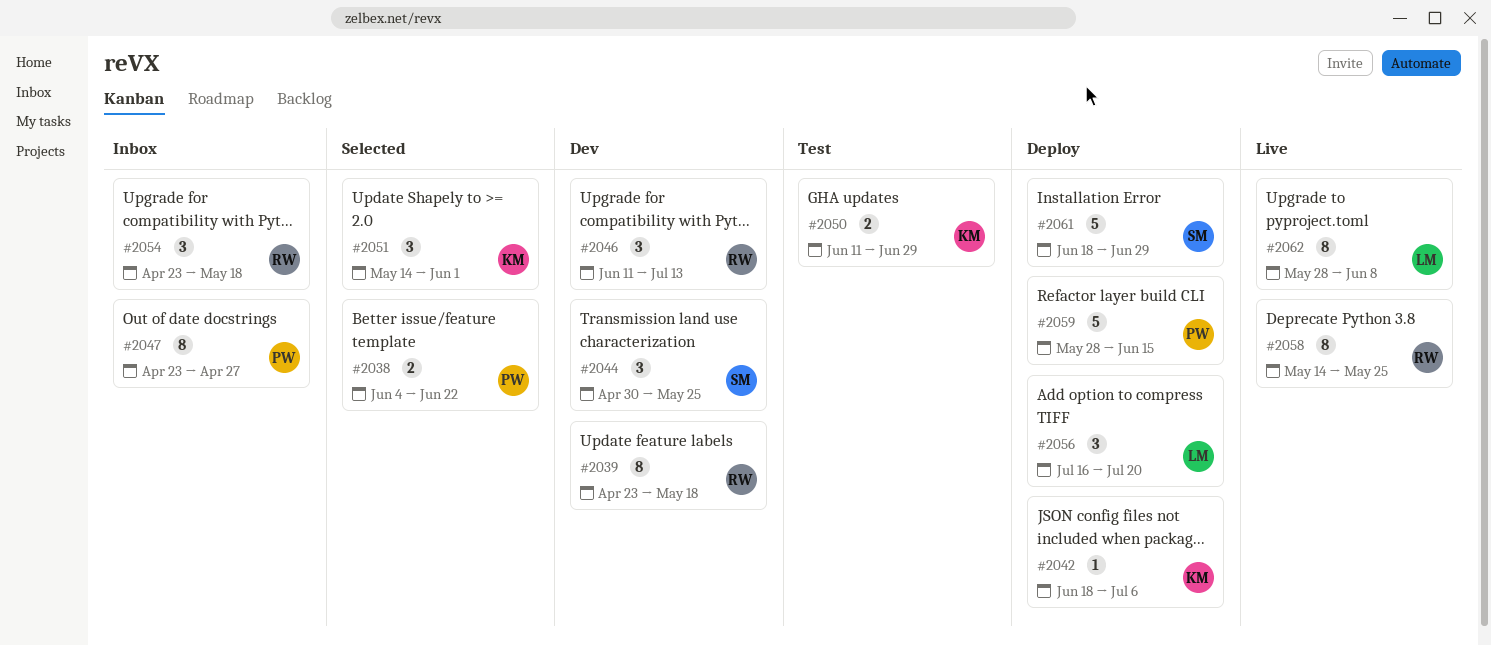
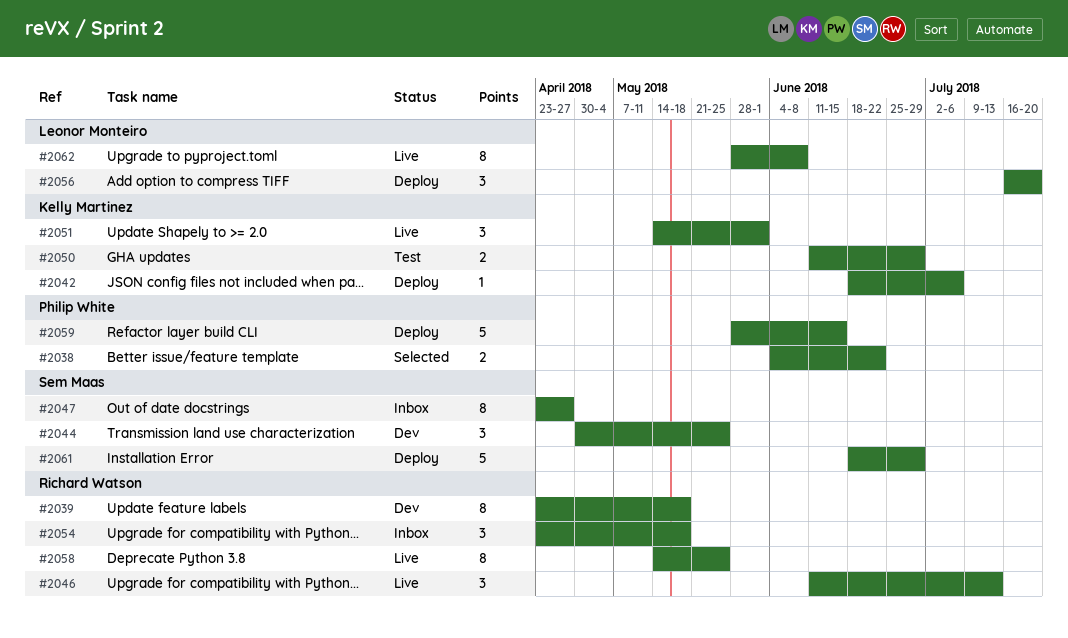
#2046, status: Dev -> Live
#2047, owner: Philip White -> Sem Maas
#2051, status: Selected -> Live

